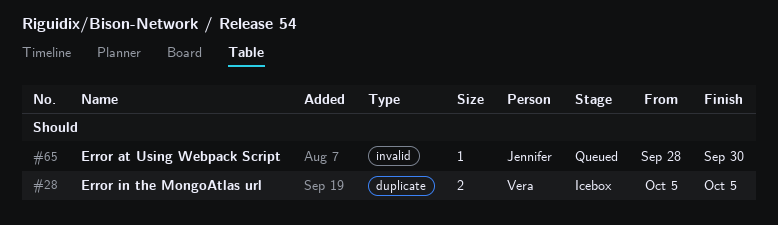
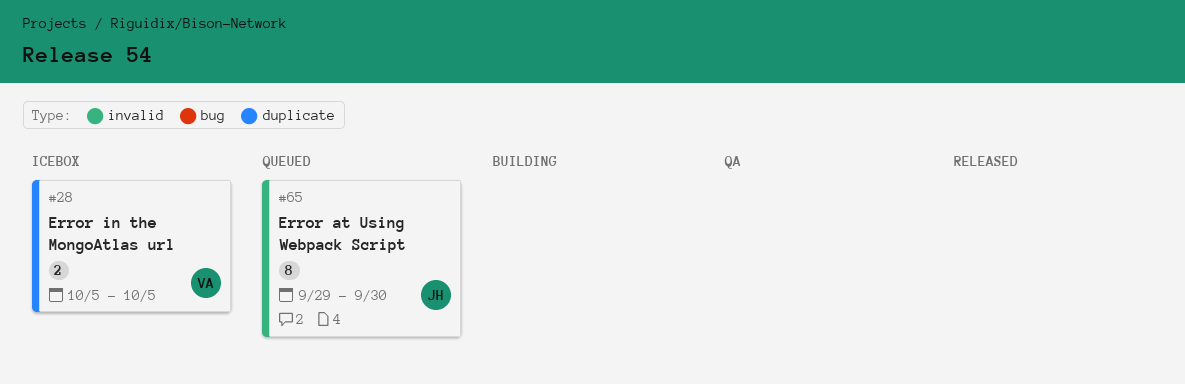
#65, estimate: 1 -> 8
#65, start: Sep 28 -> Sep 29

